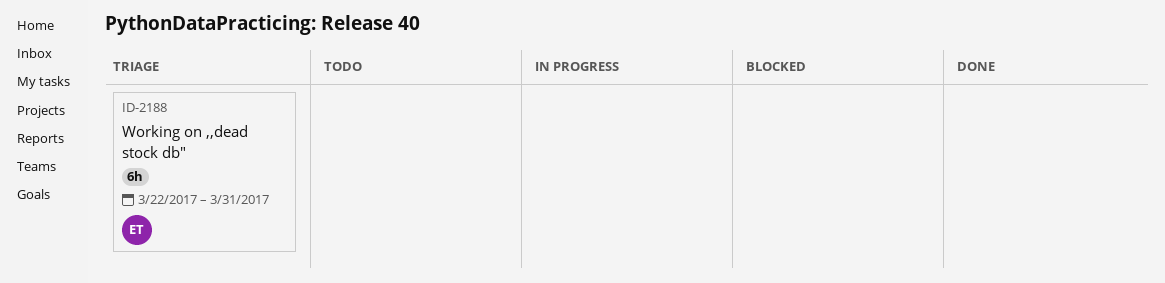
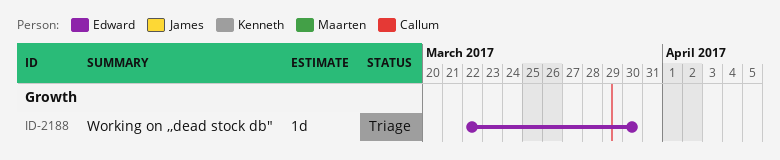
ID-2188, estimate: 6h -> 1d
ID-2188, due: Mar 31 -> Mar 30

